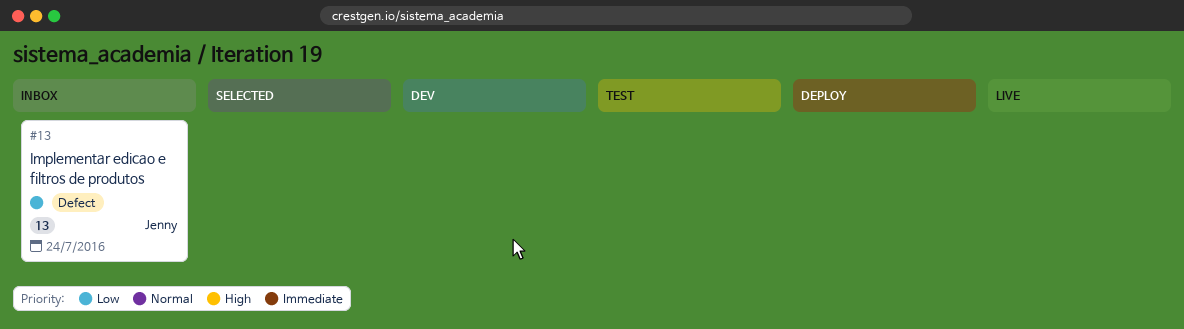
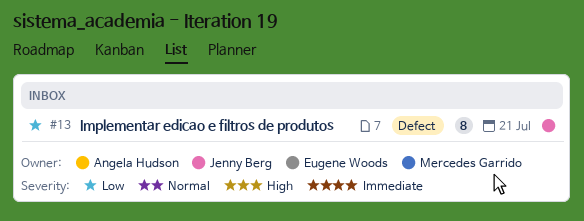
#13, estimate: 13 -> 8
#13, due: Jul 24 -> Jul 21

